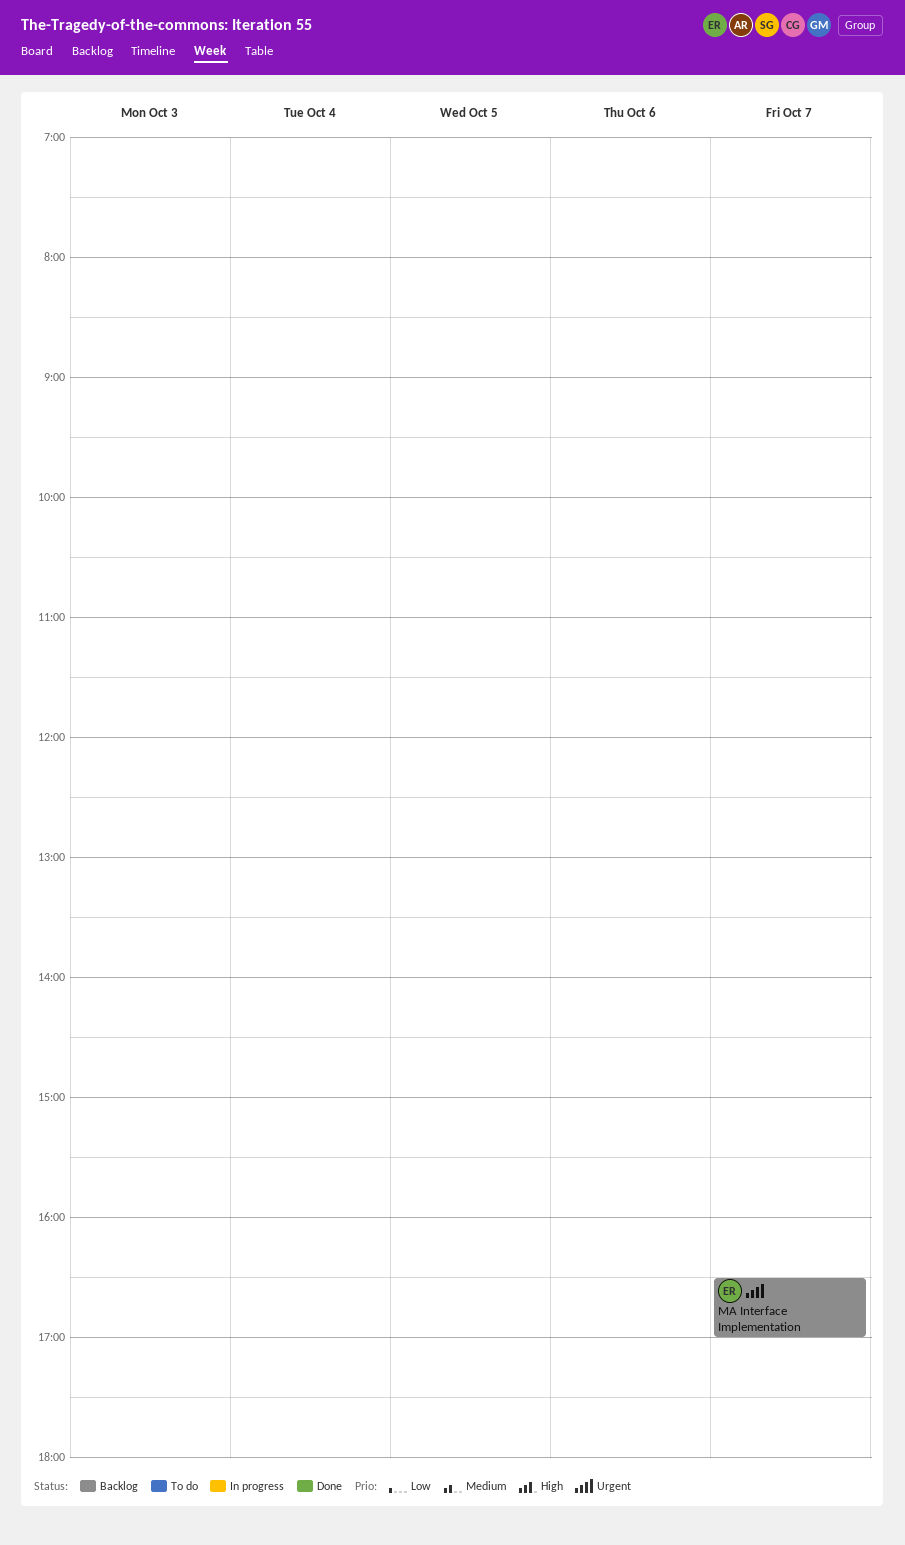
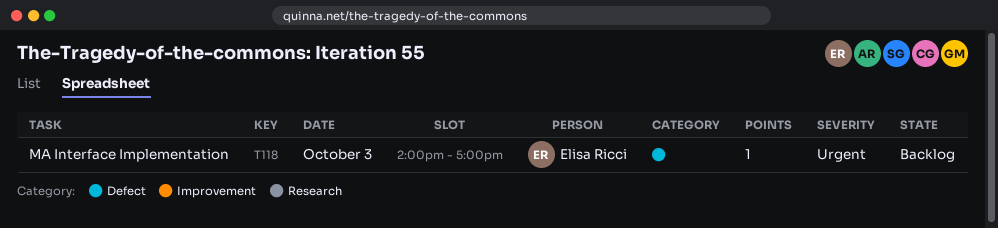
MA Interface Implementation, day: Oct 7 -> Oct 3
MA Interface Implementation, begins: 16:30 -> 14:00

